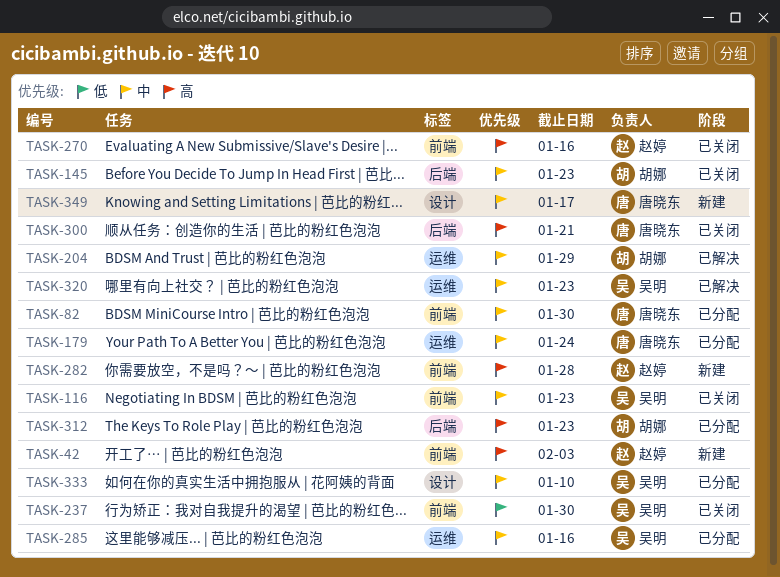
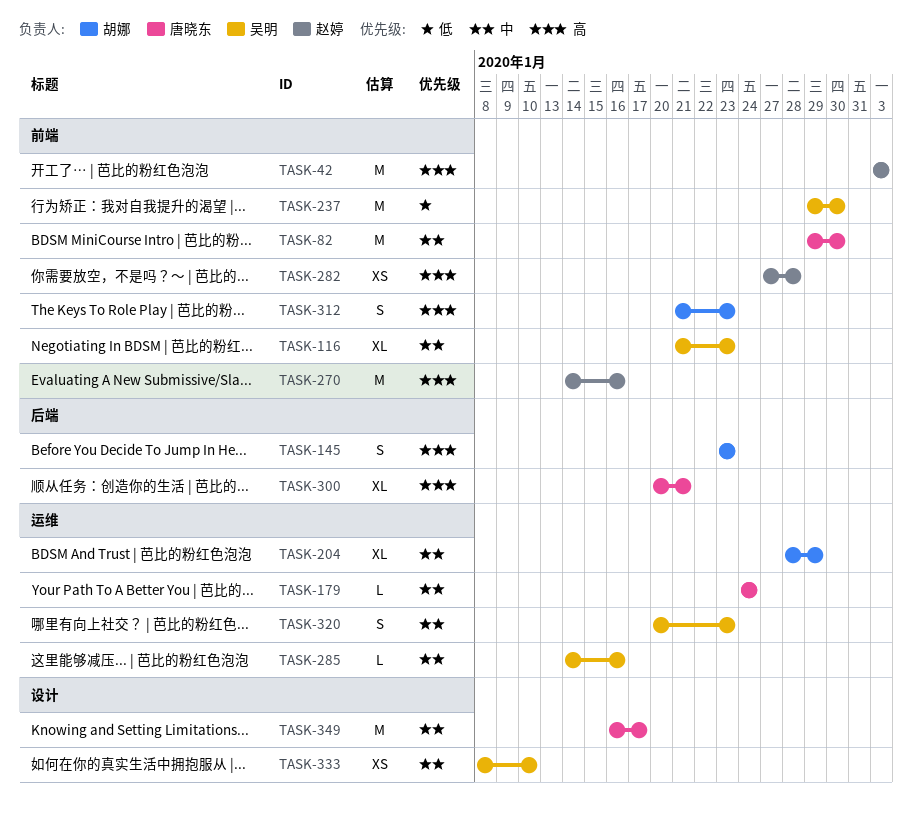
TASK-145, priority: 中 -> 高
TASK-312, label: 后端 -> 前端

